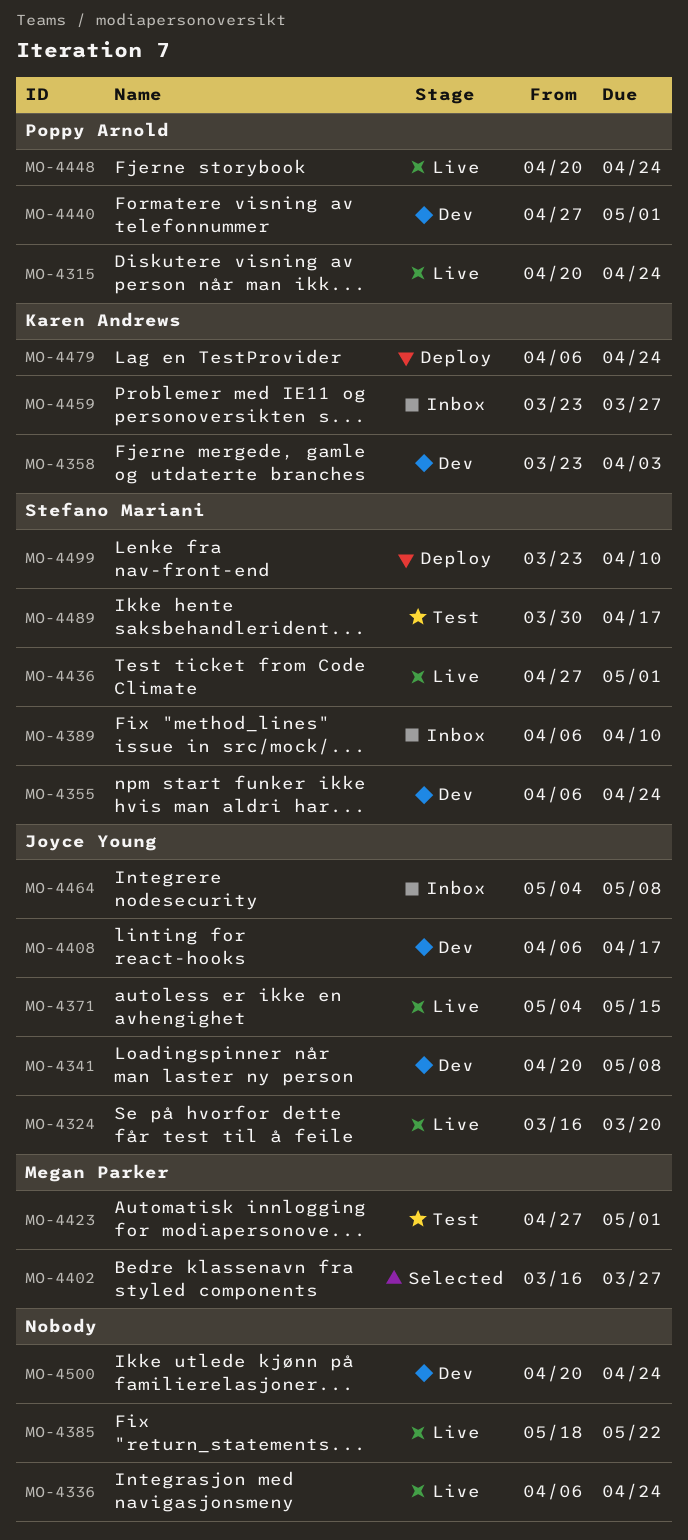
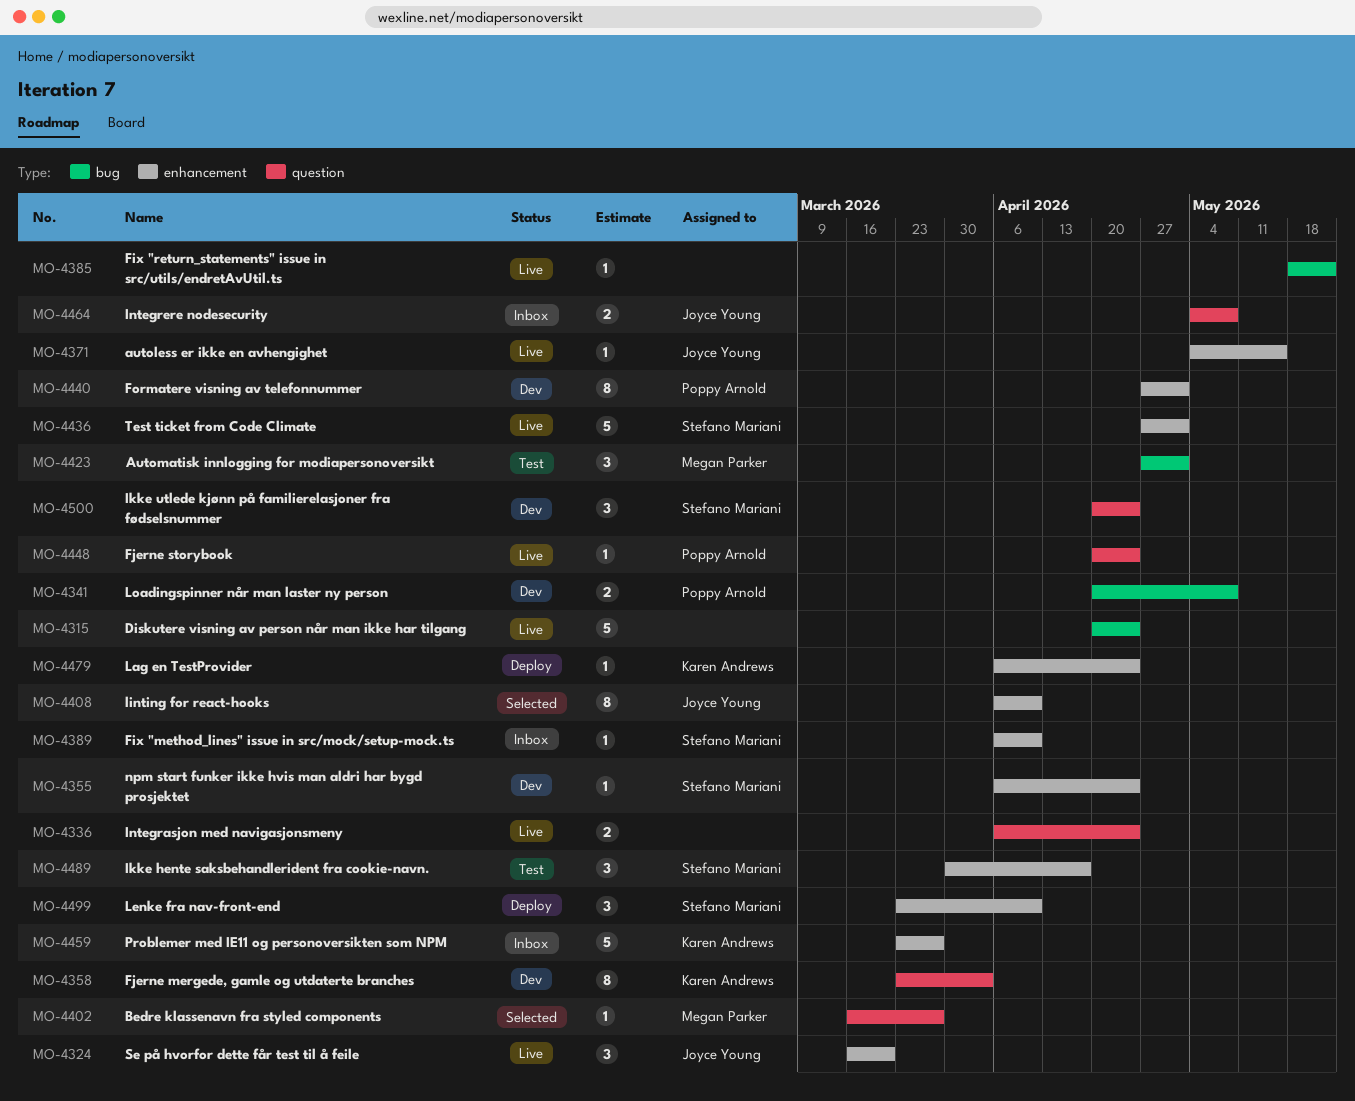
MO-4315, owner: Poppy Arnold -> none
MO-4341, owner: Joyce Young -> Poppy Arnold
MO-4408, status: Dev -> Selected
MO-4408, due: Apr 17 -> Apr 10
MO-4500, owner: none -> Stefano Mariani

